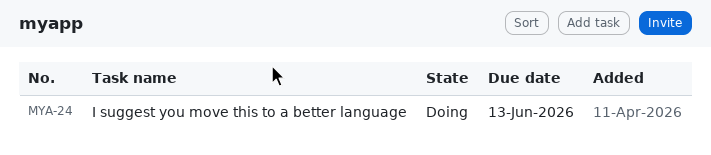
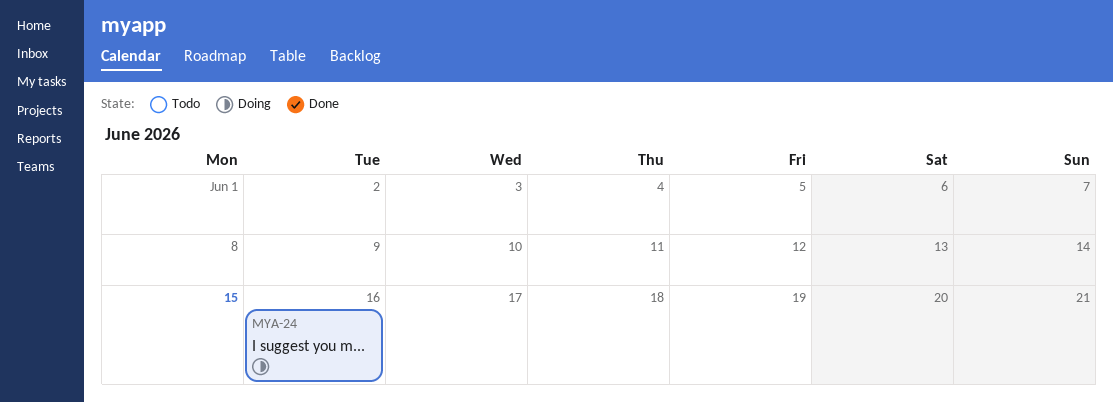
MYA-24, due: Jun 13 -> Jun 16

